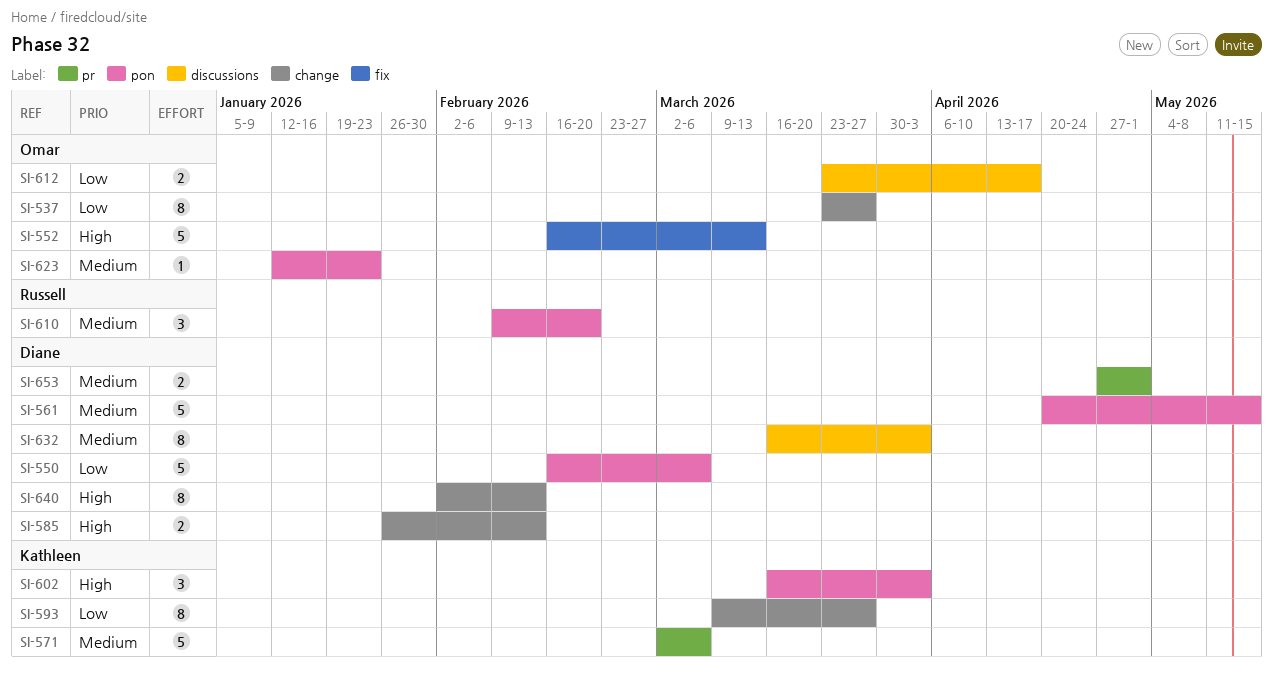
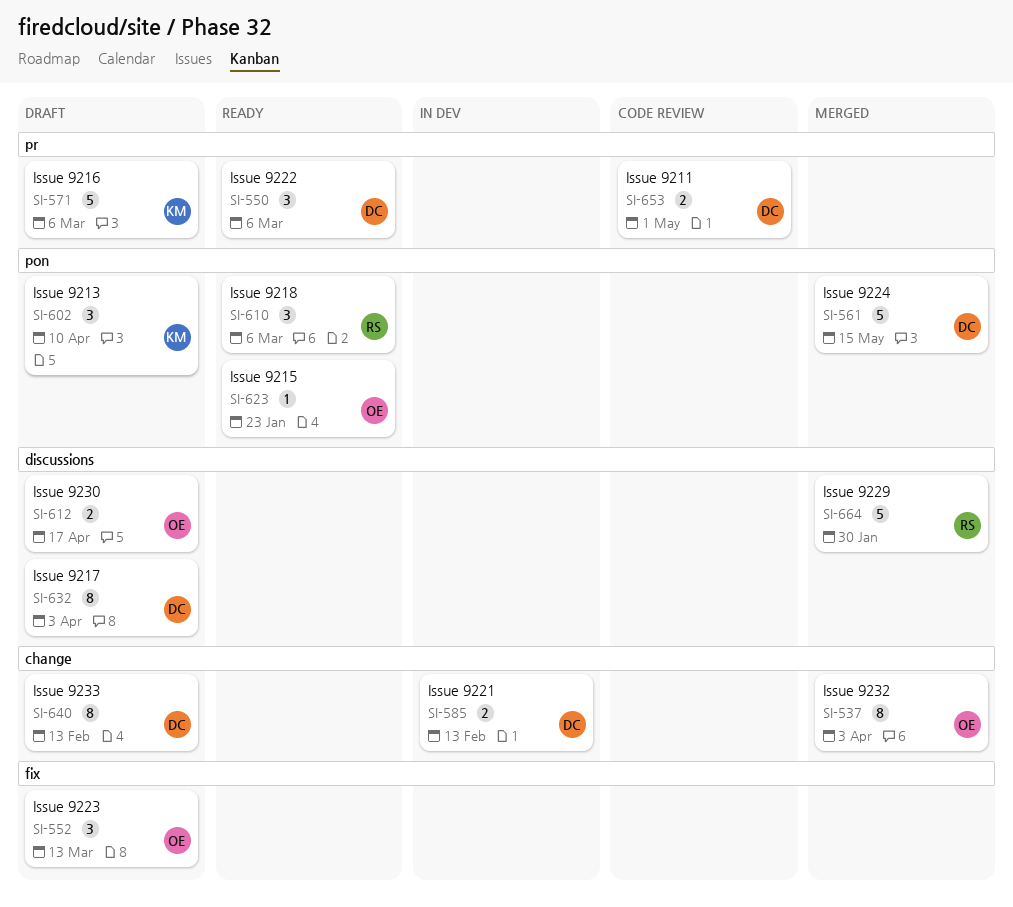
SI-537, due: Mar 27 -> Apr 3
SI-550, label: pon -> pr
SI-550, estimate: 5 -> 3
SI-552, estimate: 5 -> 3
SI-593: present -> none
SI-602, due: Apr 3 -> Apr 10
SI-610, due: Feb 20 -> Mar 6
SI-664: none -> present

